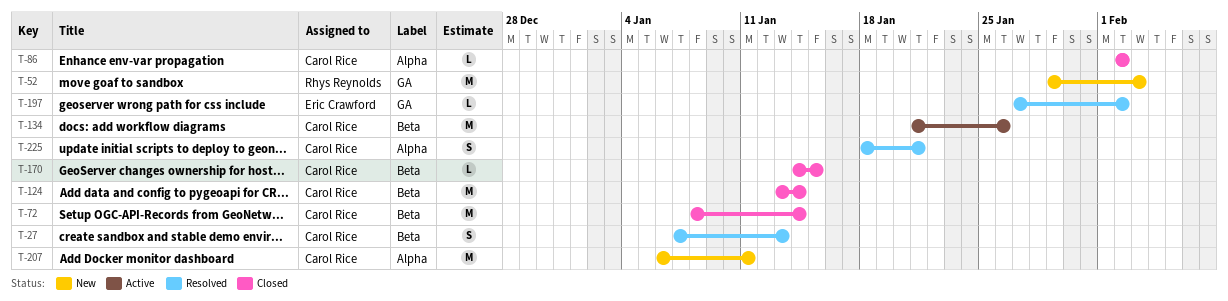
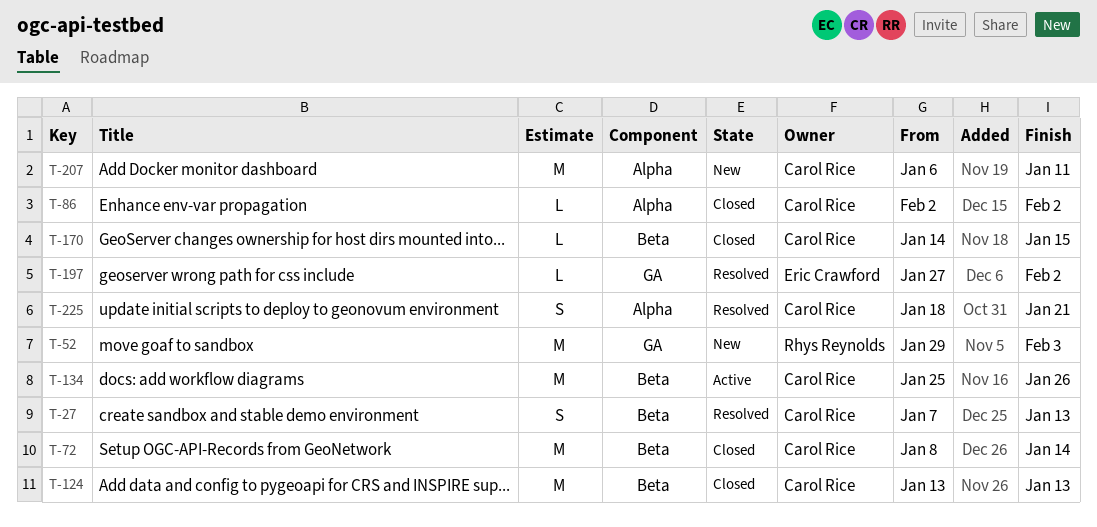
T-124, due: Jan 14 -> Jan 13
T-134, start: Jan 21 -> Jan 25

